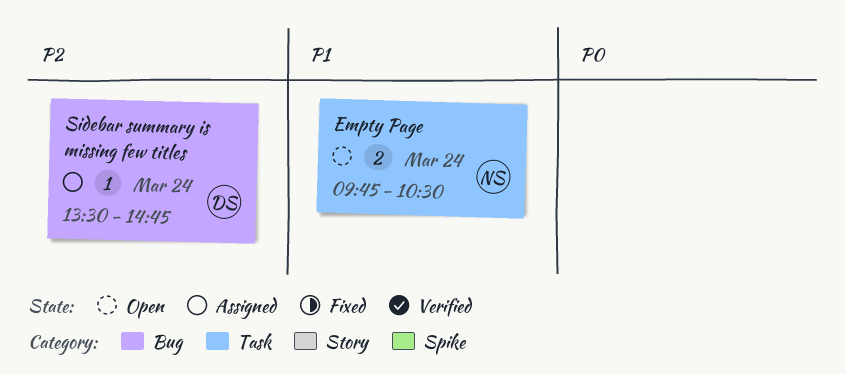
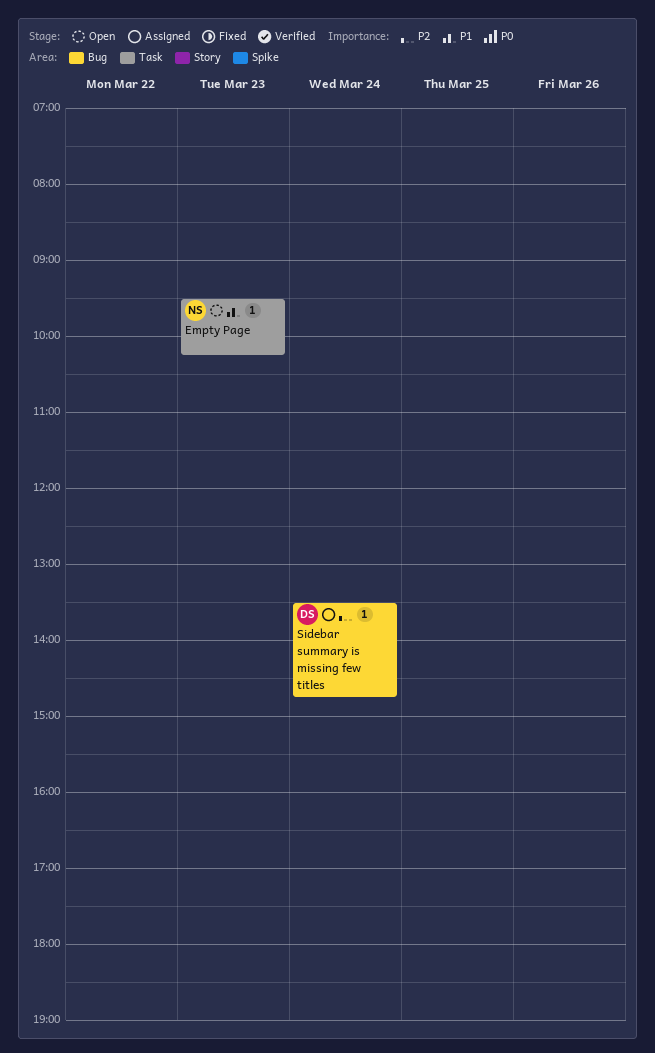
Empty Page, estimate: 2 -> 1
Empty Page, day: Mar 24 -> Mar 23
Empty Page, begins: 09:45 -> 09:30
Empty Page, ends: 10:30 -> 10:15

